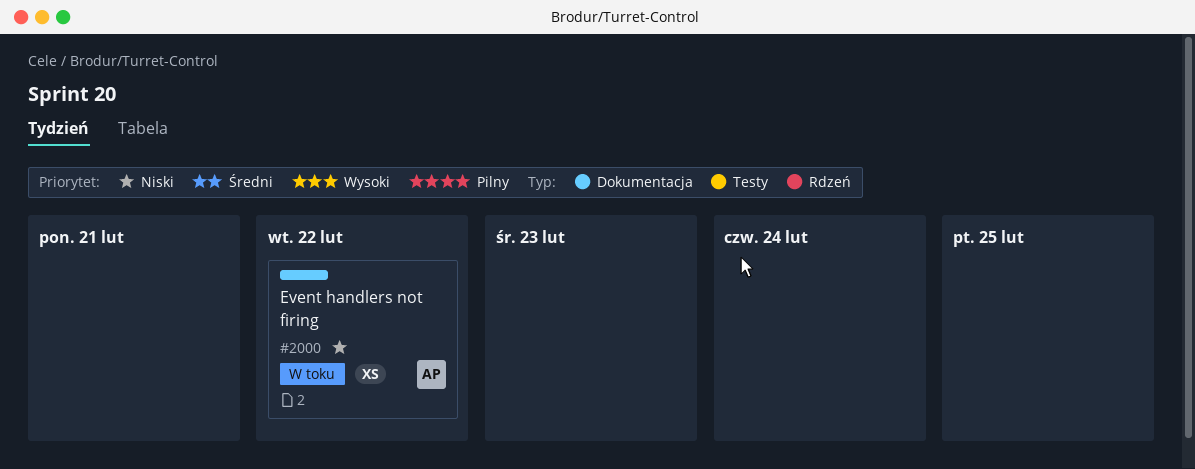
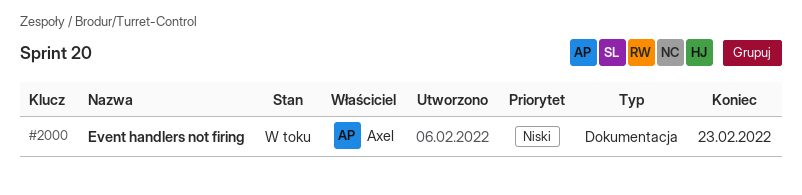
#2000, due: Feb 22 -> Feb 23

